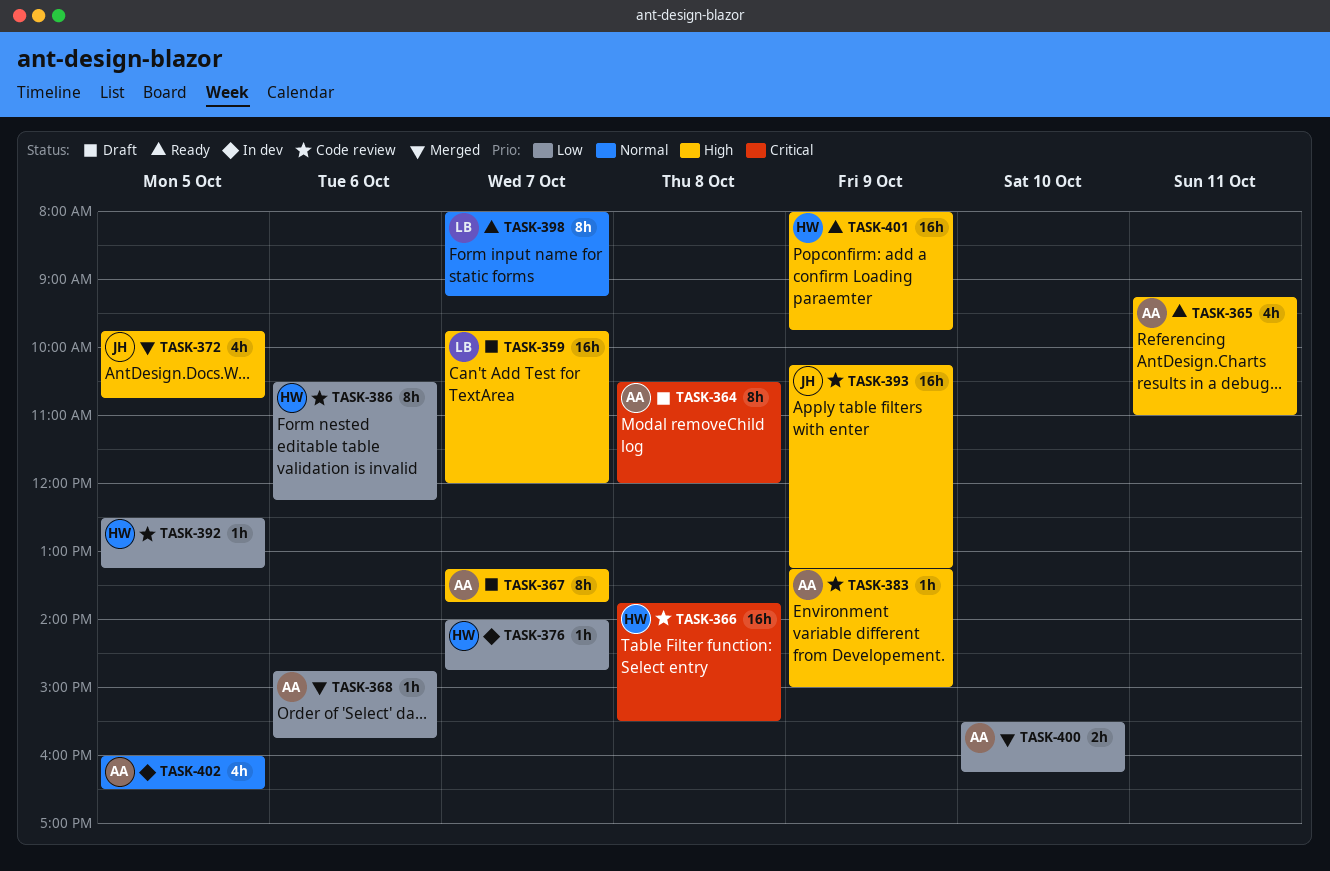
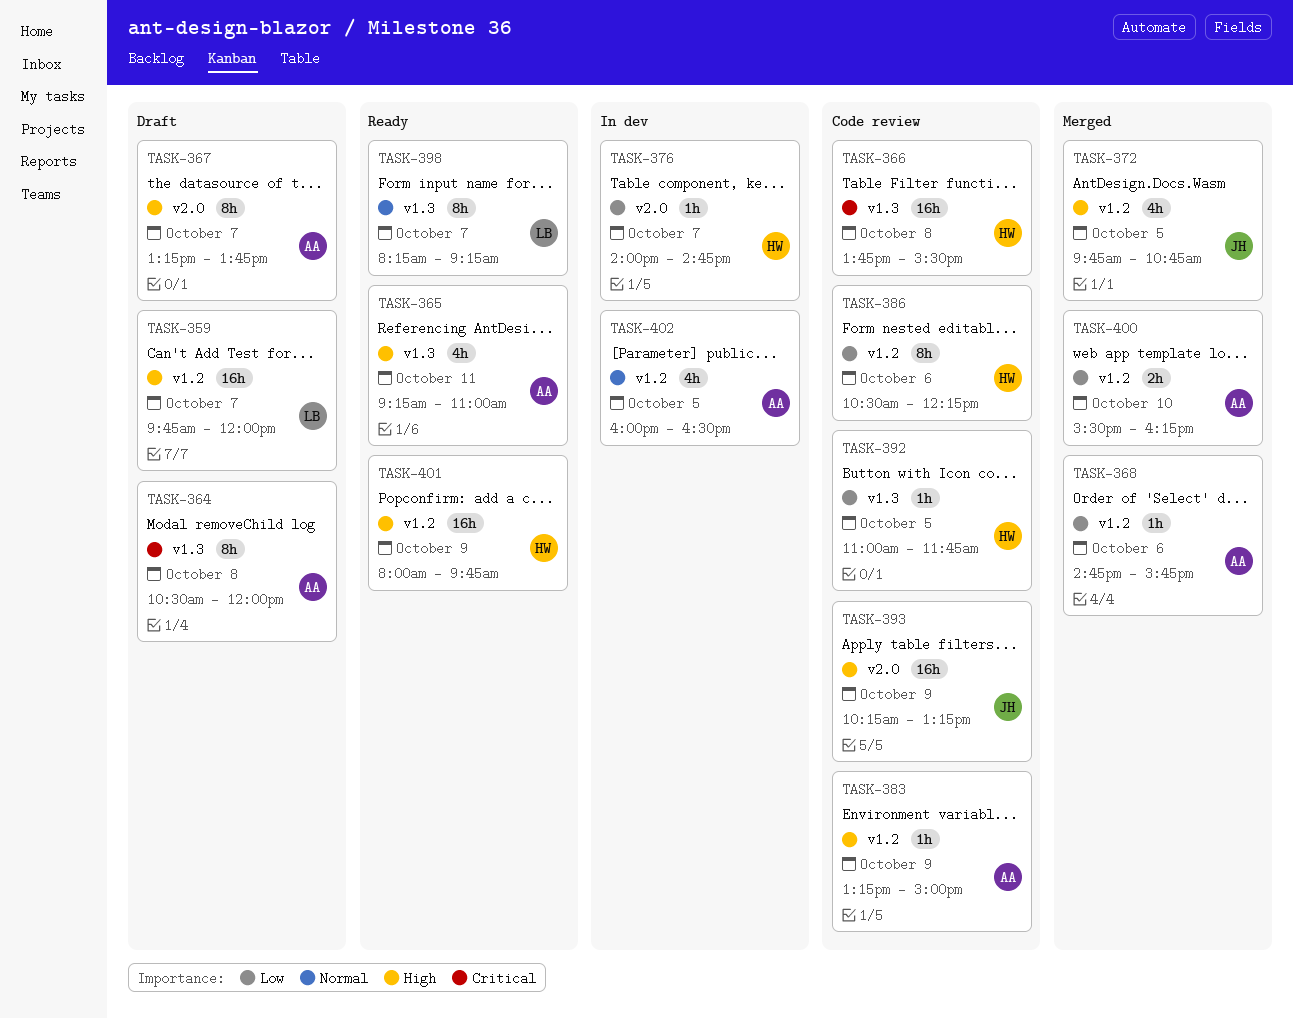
TASK-392, begins: 12:30 -> 11:00
TASK-392, ends: 13:15 -> 11:45
TASK-398, begins: 08:00 -> 08:15

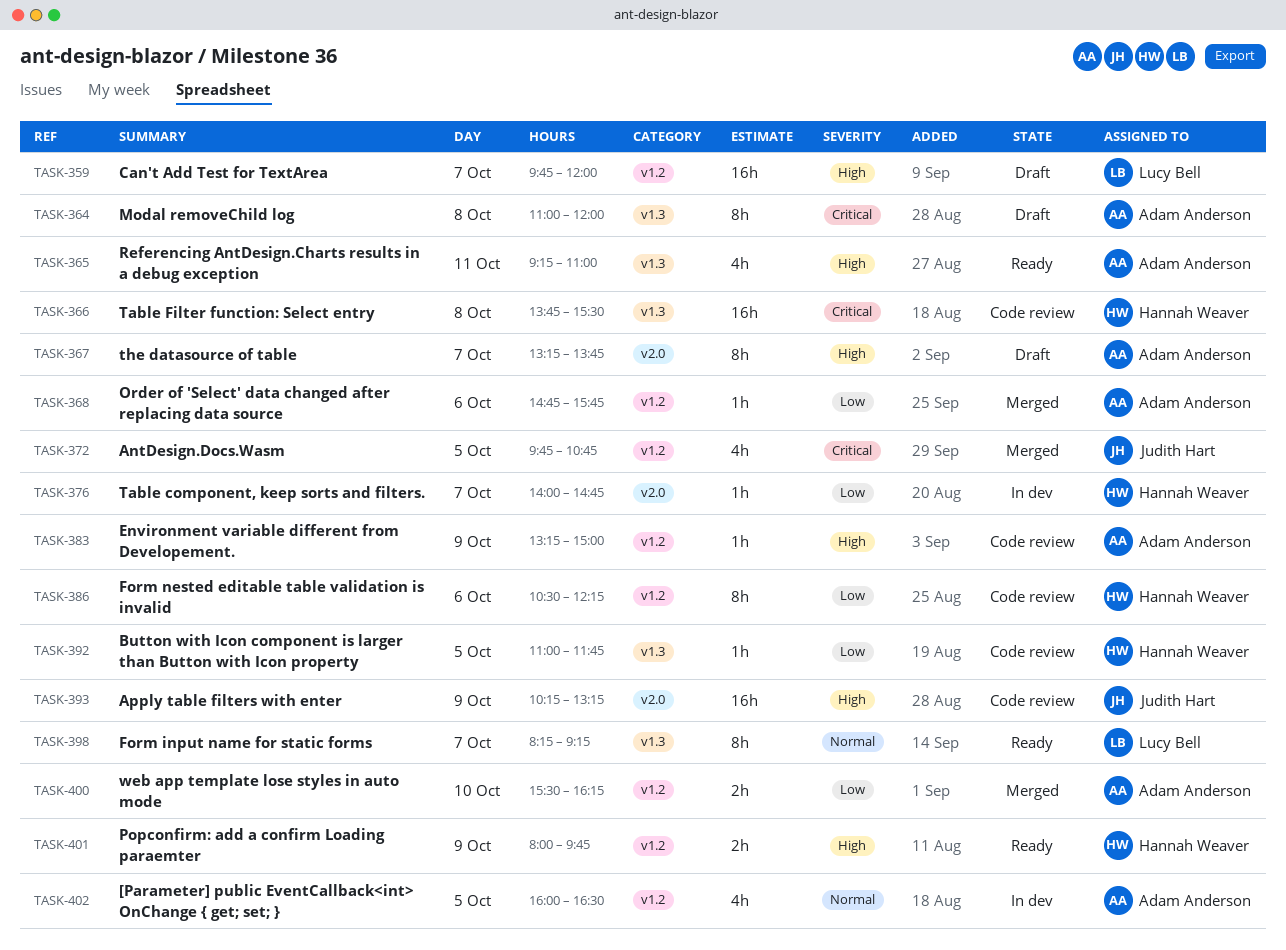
TASK-364, begins: 10:30 -> 11:00
TASK-372, priority: High -> Critical
TASK-401, estimate: 16h -> 2h

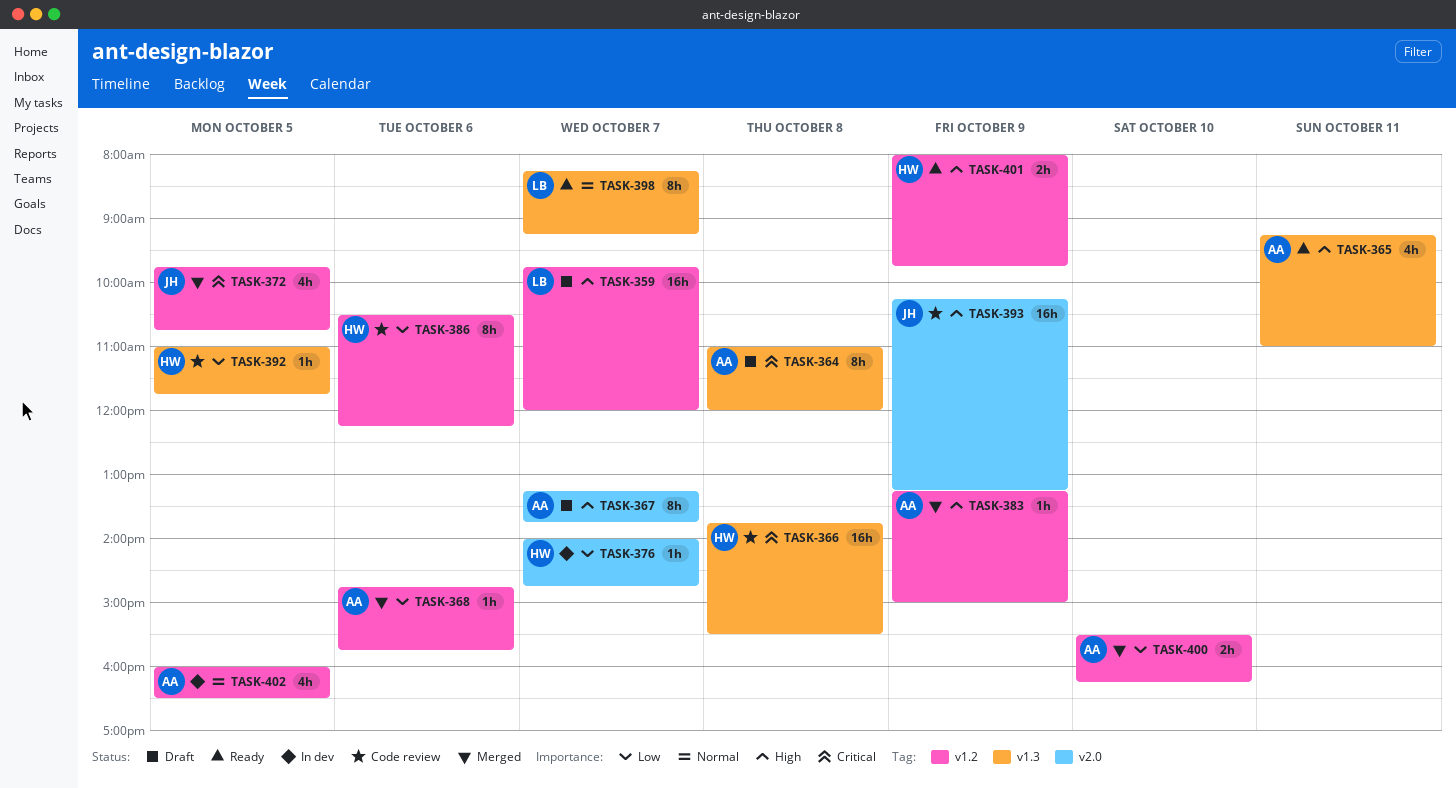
TASK-383, status: Code review -> Merged

